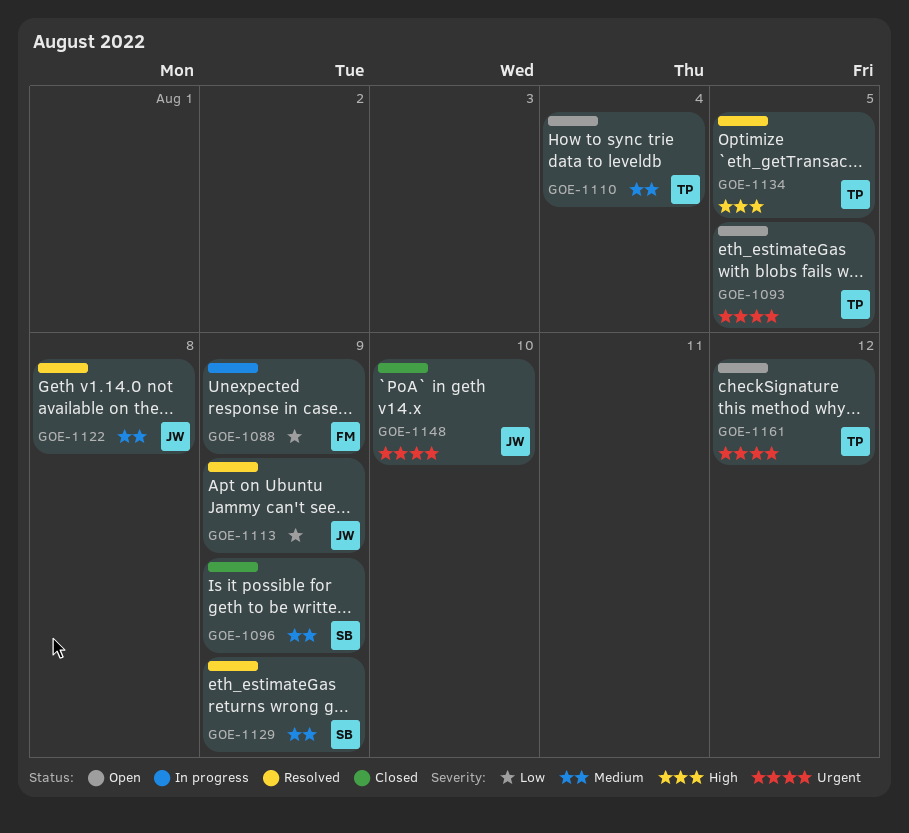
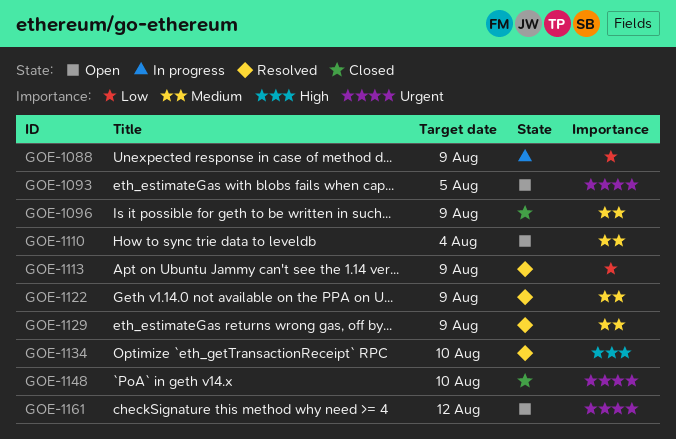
GOE-1122, due: Aug 8 -> Aug 9
GOE-1134, due: Aug 5 -> Aug 10

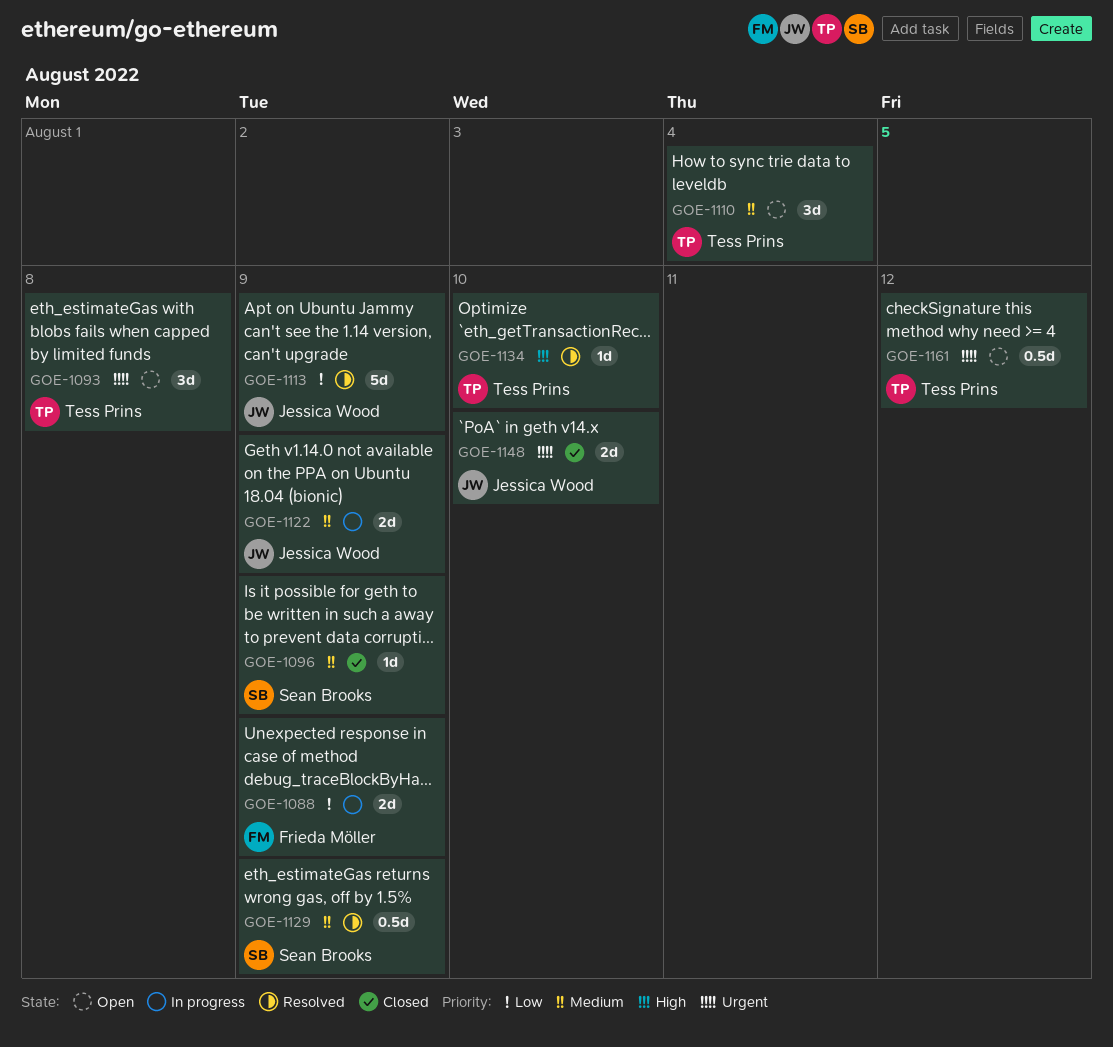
GOE-1093, due: Aug 5 -> Aug 8
GOE-1122, status: Resolved -> In progress

